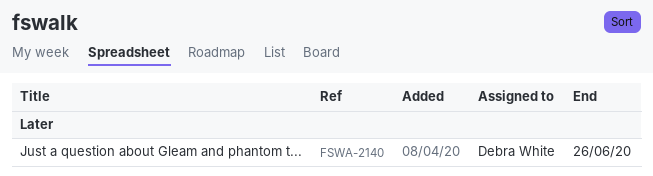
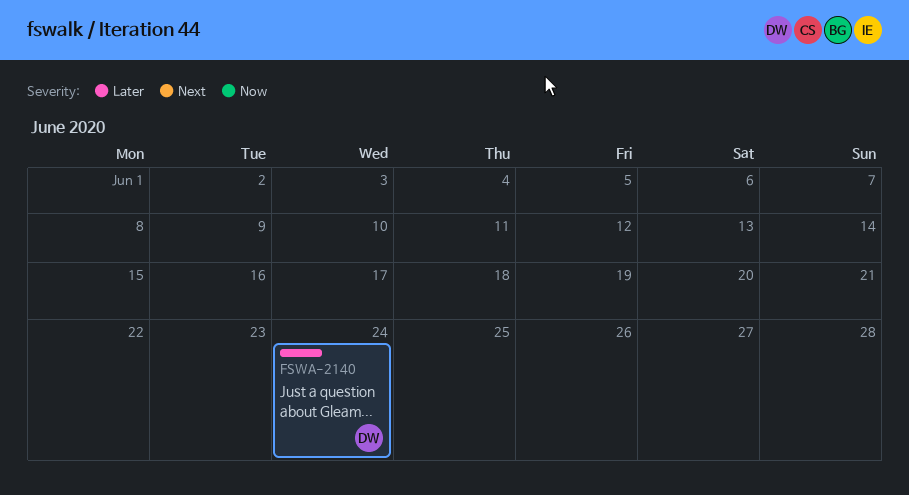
FSWA-2140, due: Jun 26 -> Jun 24

